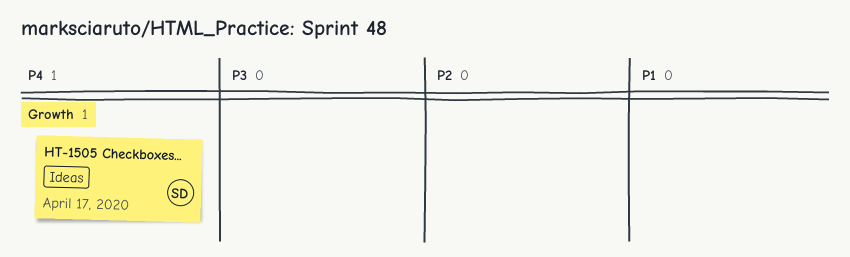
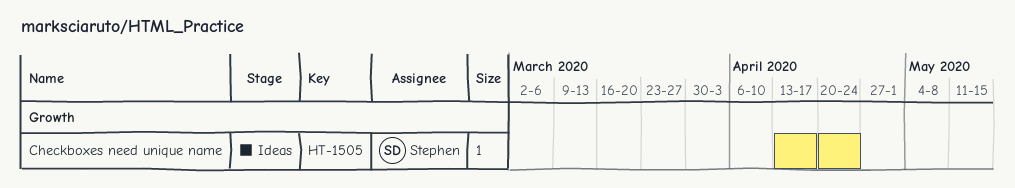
HT-1505, due: Apr 17 -> Apr 24

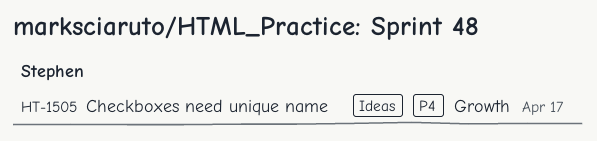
HT-1505, due: Apr 24 -> Apr 17

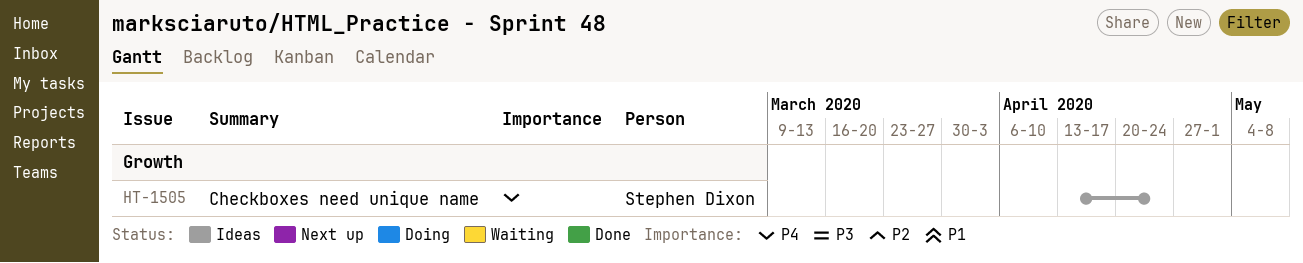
HT-1505, due: Apr 17 -> Apr 24

